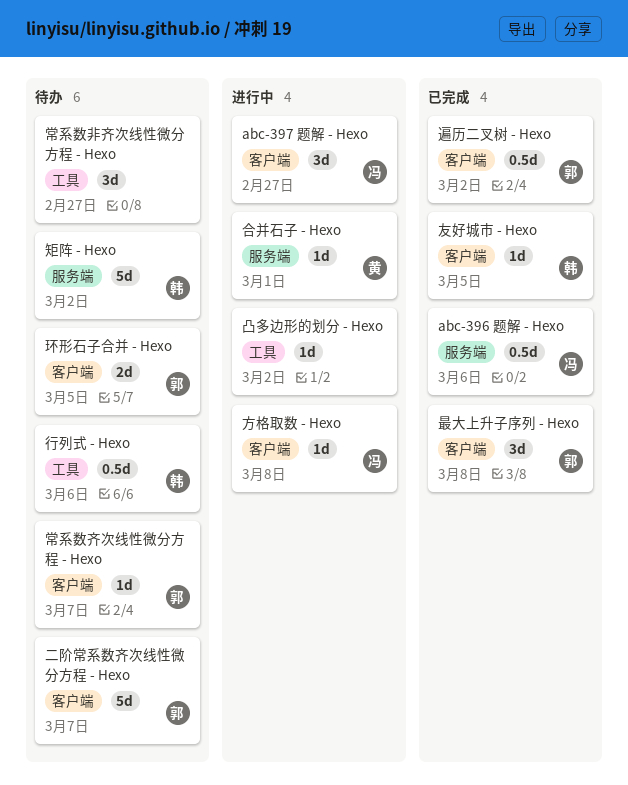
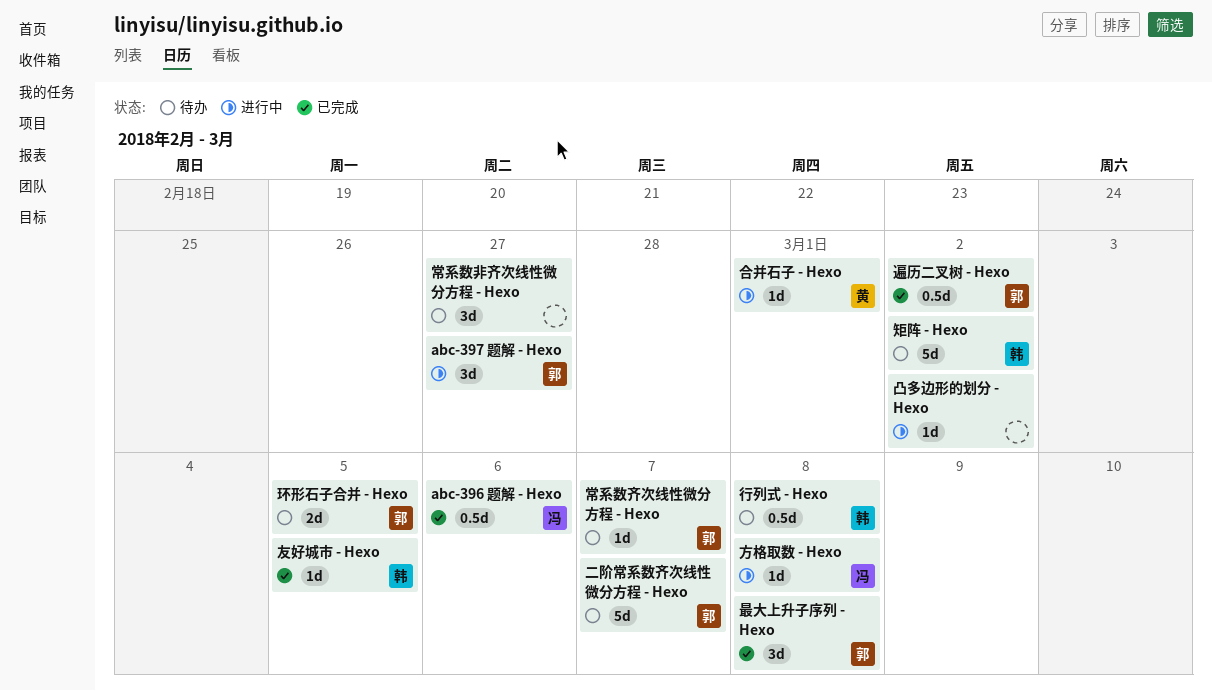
abc-397 题解 - Hexo, owner: 冯 -> 郭
行列式 - Hexo, due: Mar 6 -> Mar 8

